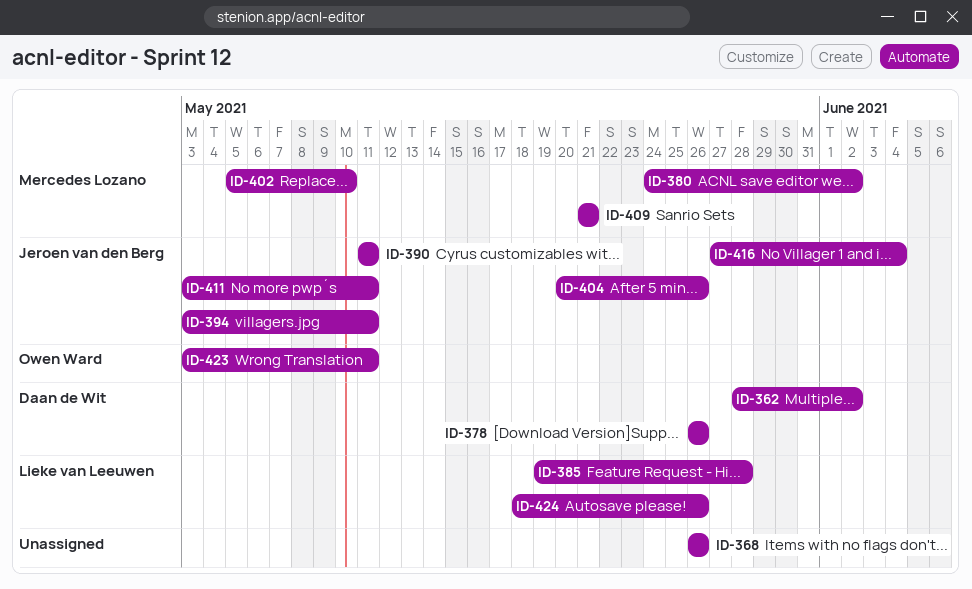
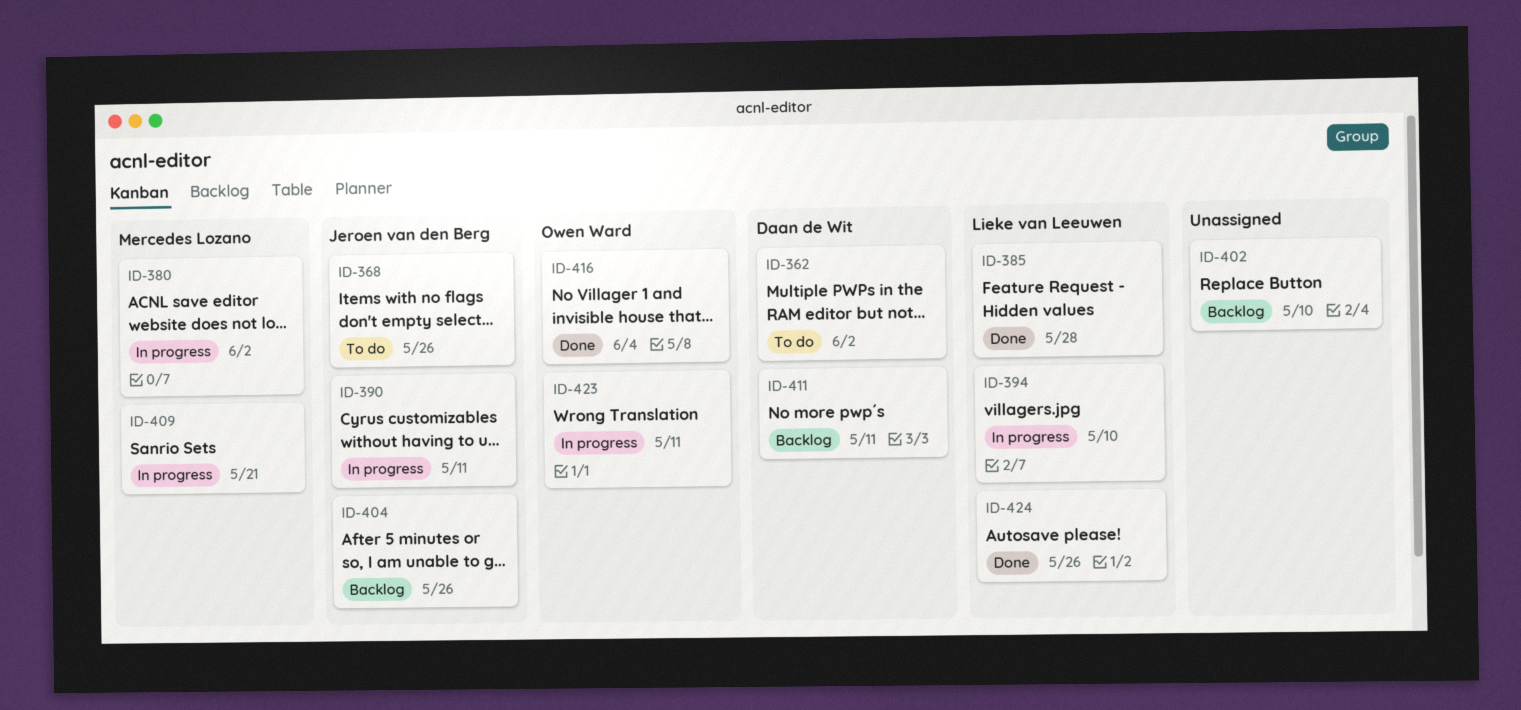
ID-368, owner: none -> Jeroen van den Berg
ID-378: present -> none
ID-394, owner: Jeroen van den Berg -> Lieke van Leeuwen
ID-394, due: May 11 -> May 10
ID-402, owner: Mercedes Lozano -> none
ID-411, owner: Jeroen van den Berg -> Daan de Wit
ID-416, owner: Jeroen van den Berg -> Owen Ward

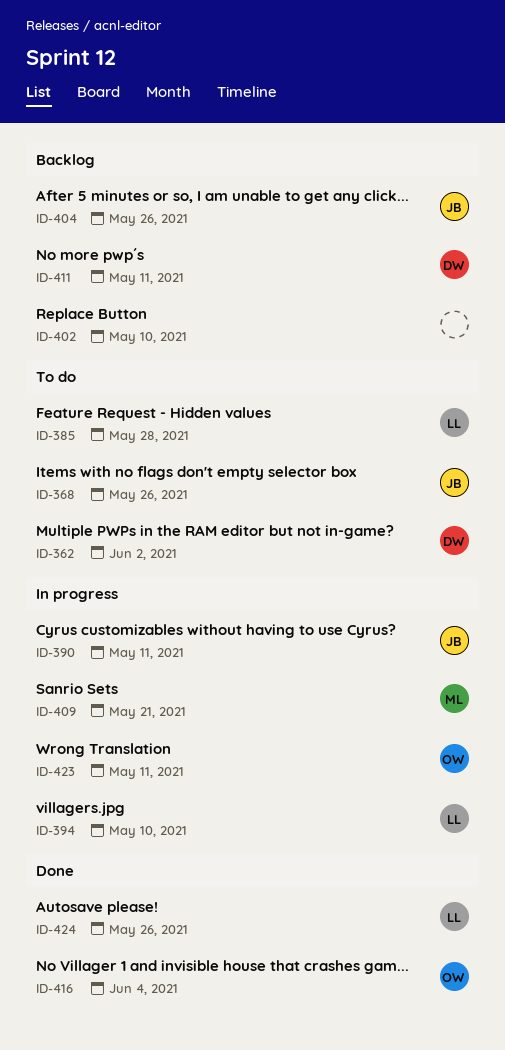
ID-380: present -> none
ID-385, status: Done -> To do

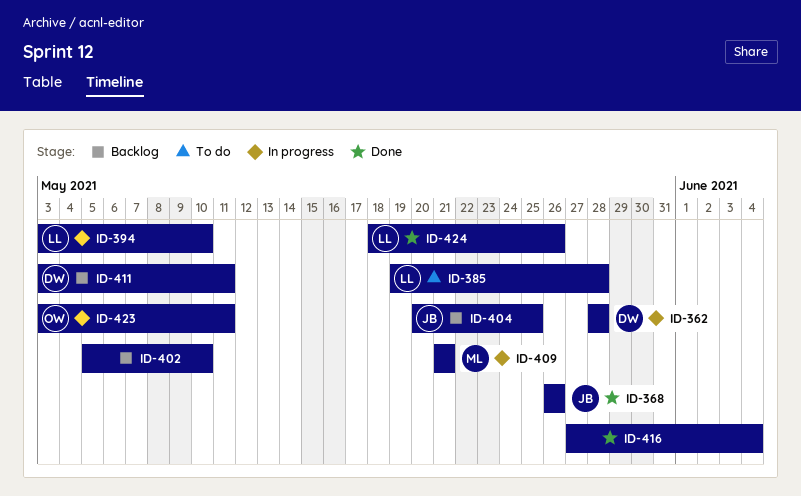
ID-362, status: To do -> In progress
ID-362, due: Jun 2 -> May 28
ID-368, status: To do -> Done
ID-390: present -> none
ID-404, due: May 26 -> May 25
ID-416, owner: OW -> none

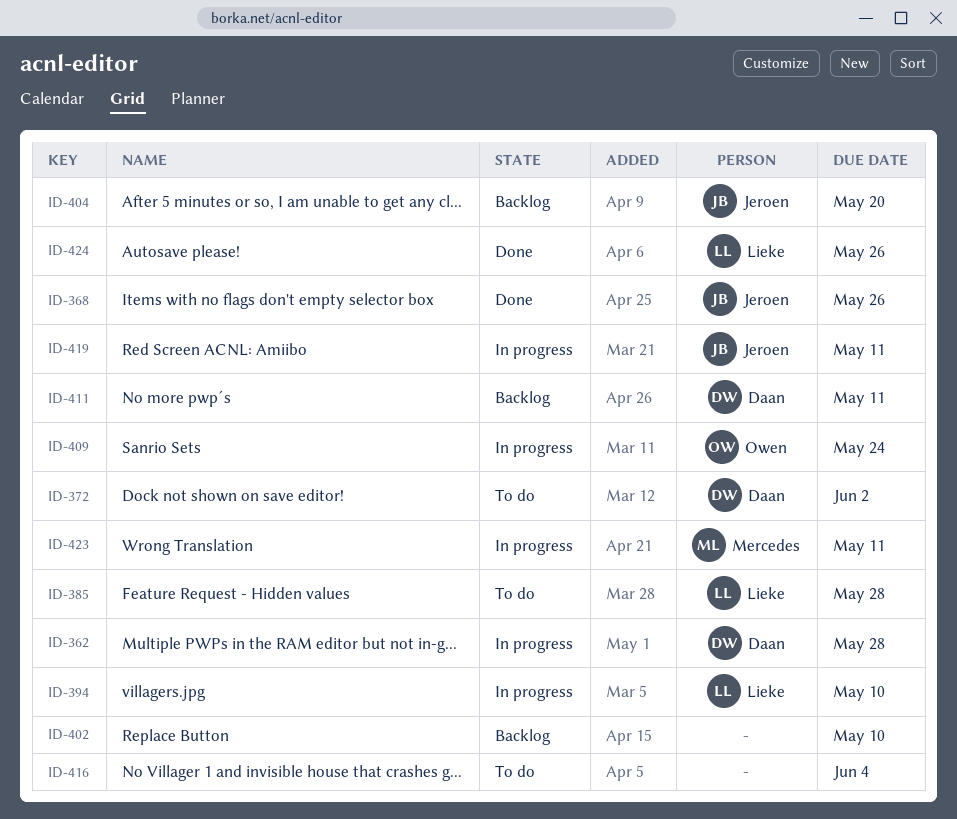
ID-372: none -> present
ID-404, due: May 25 -> May 20
ID-409, owner: Mercedes -> Owen
ID-409, due: May 21 -> May 24
ID-416, status: Done -> To do
ID-419: none -> present
ID-423, owner: Owen -> Mercedes

